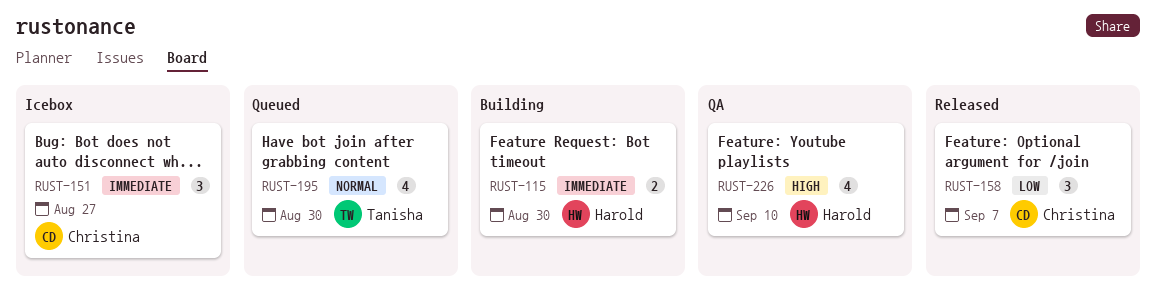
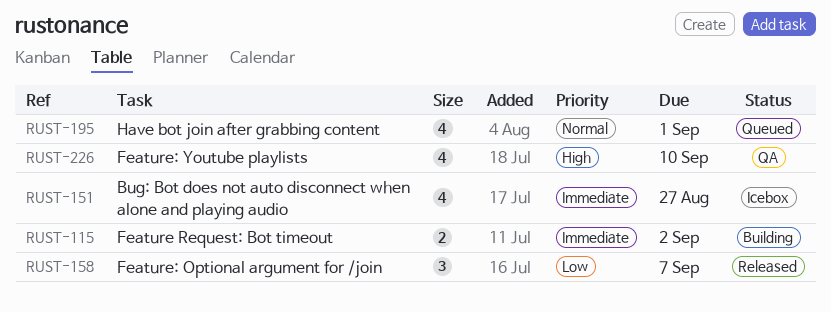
RUST-115, due: Aug 30 -> Sep 2
RUST-151, estimate: 3 -> 4
RUST-195, due: Aug 30 -> Sep 1

